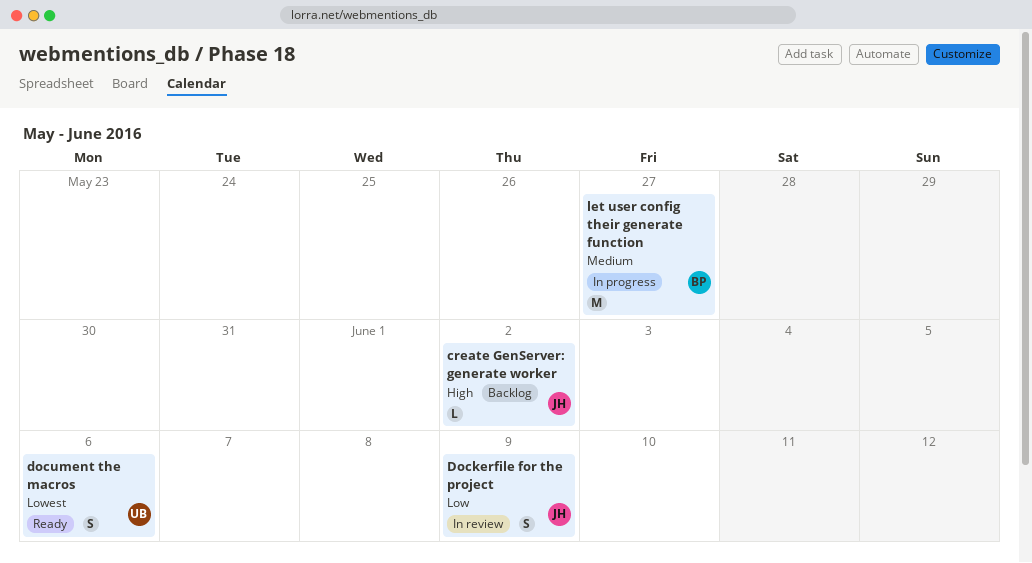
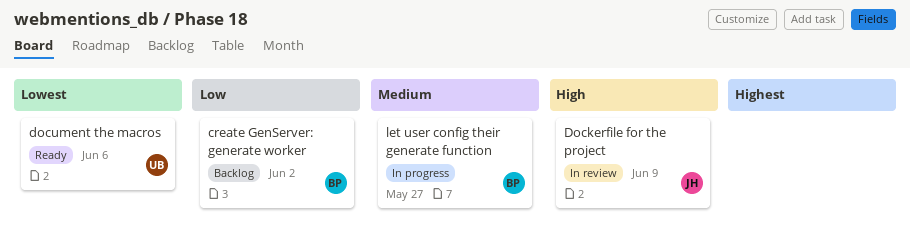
create GenServer: generate worker, owner: JH -> BP
create GenServer: generate worker, priority: High -> Low
Dockerfile for the project, priority: Low -> High

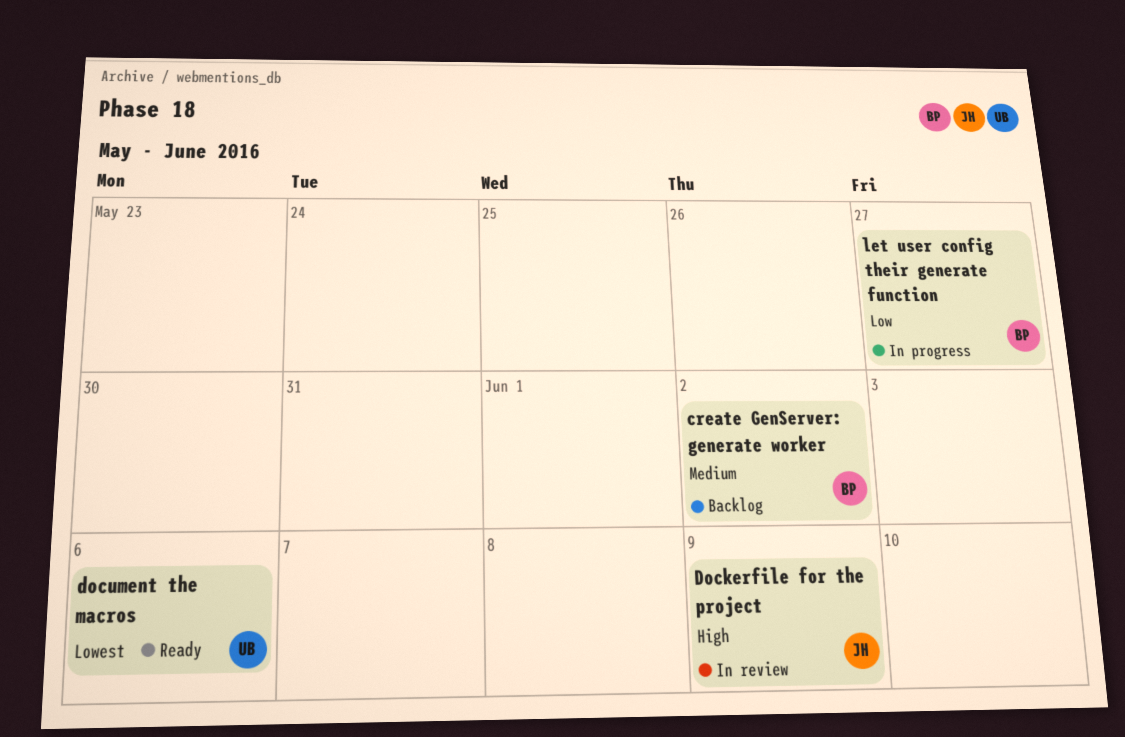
create GenServer: generate worker, priority: Low -> Medium
let user config their generate function, priority: Medium -> Low

